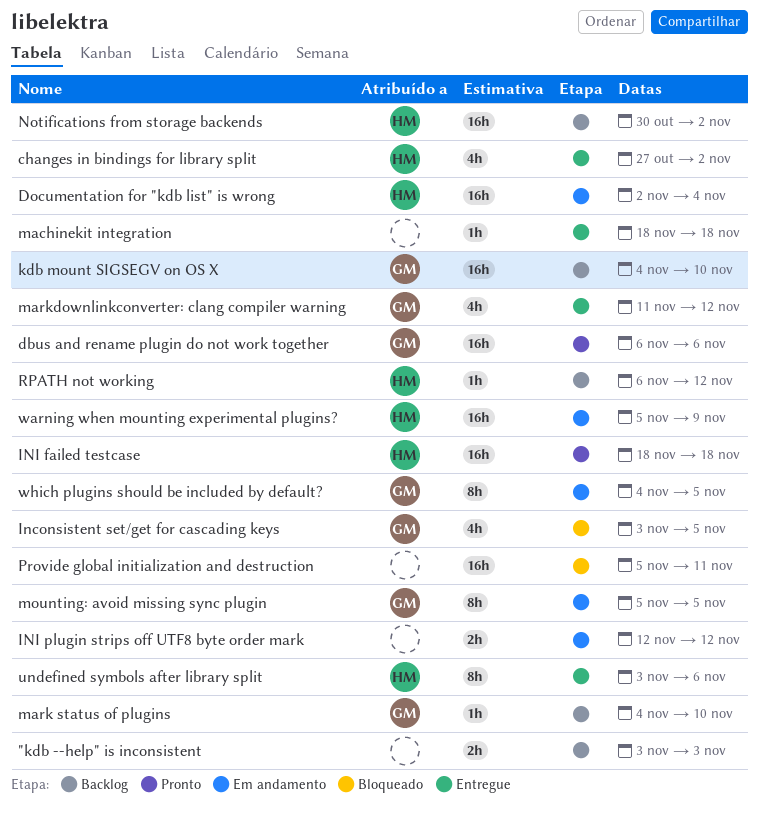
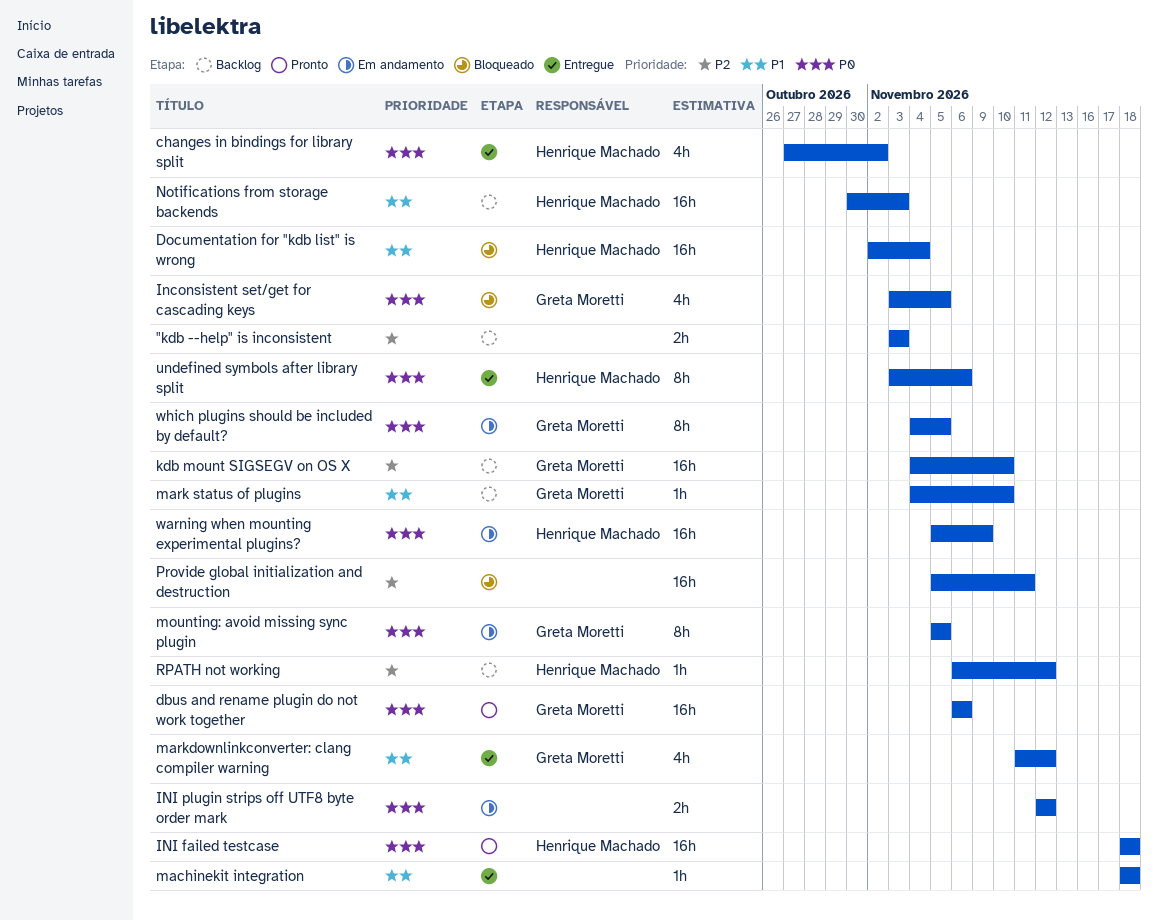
Documentation for "kdb list" is wrong, status: Em andamento -> Bloqueado
Notifications from storage backends, due: Nov 2 -> Nov 3

